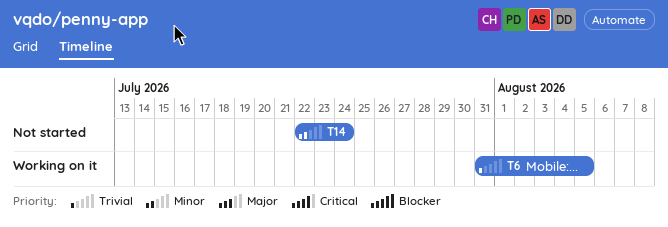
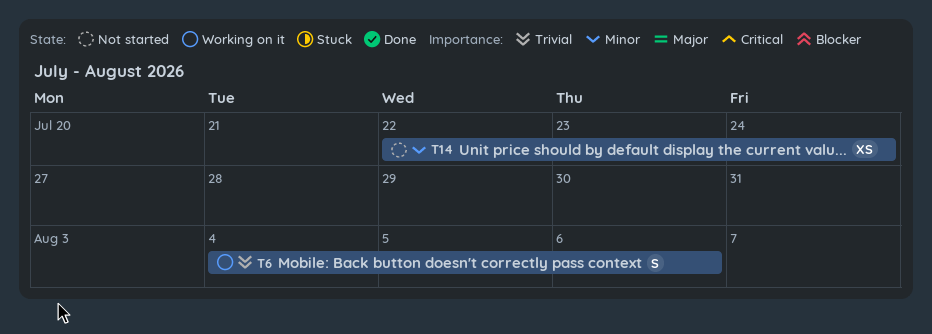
T6, start: Jul 31 -> Aug 4
T6, due: Aug 5 -> Aug 6

